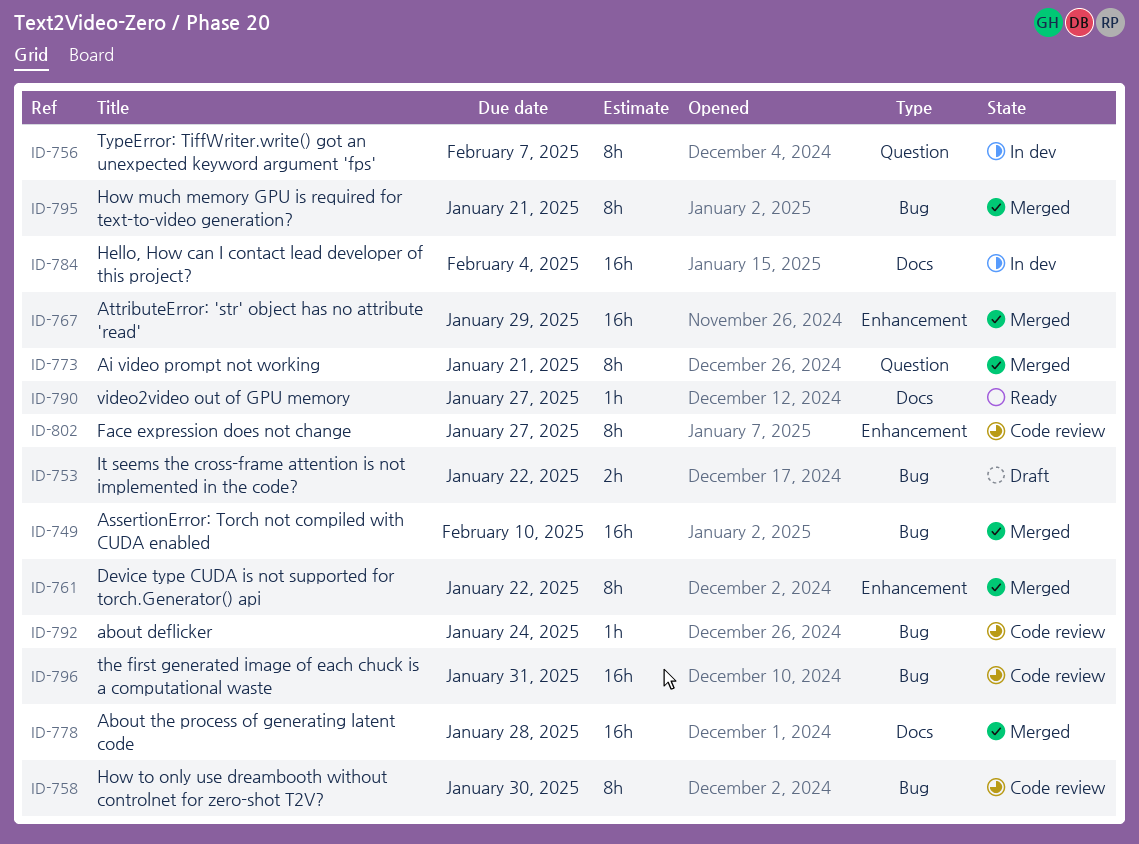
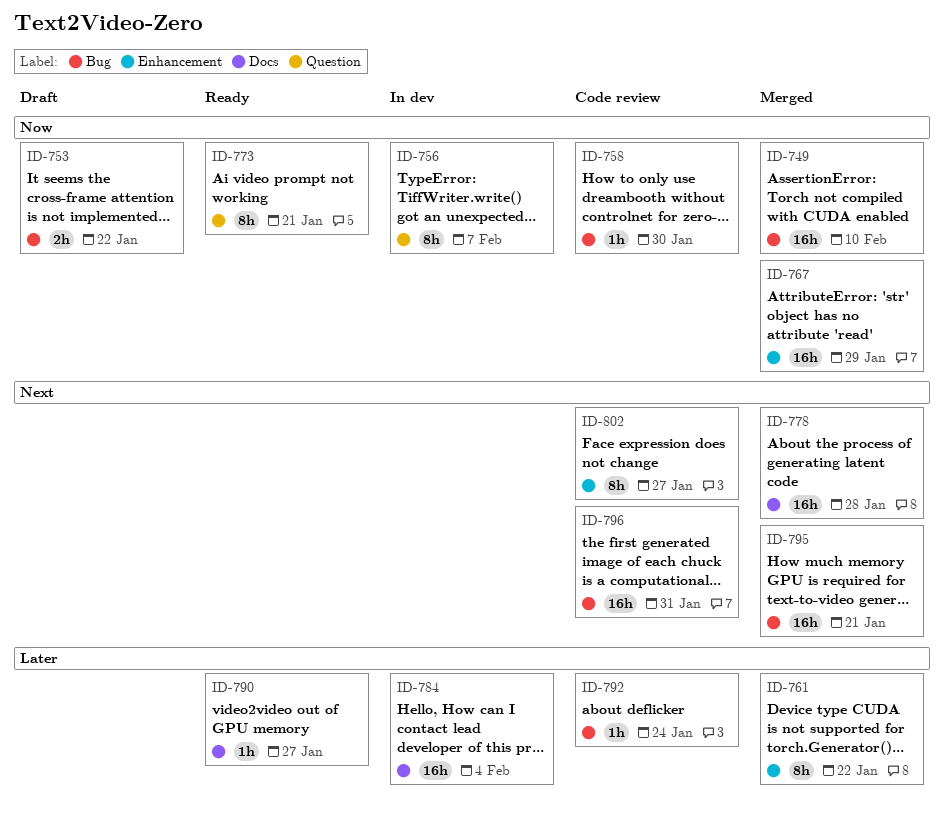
ID-758, estimate: 8h -> 1h
ID-773, status: Merged -> Ready
ID-795, estimate: 8h -> 16h

